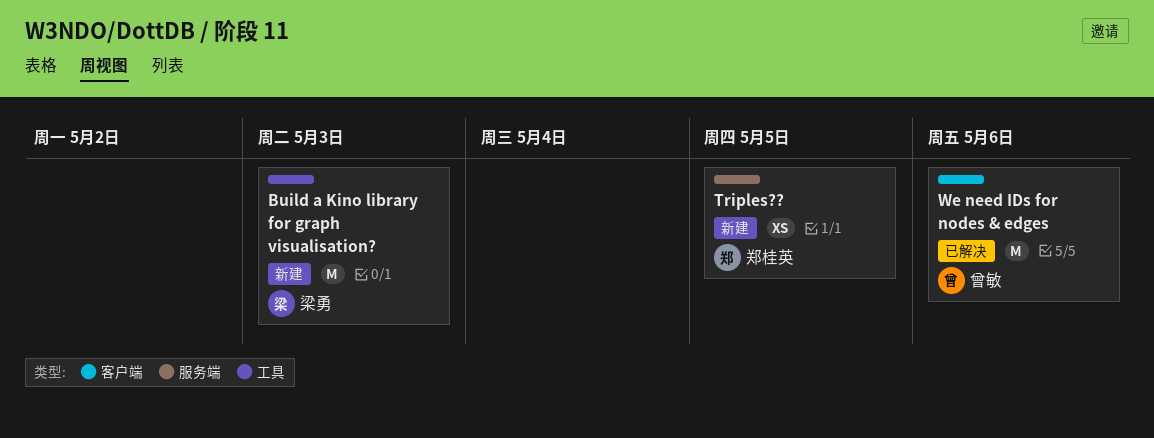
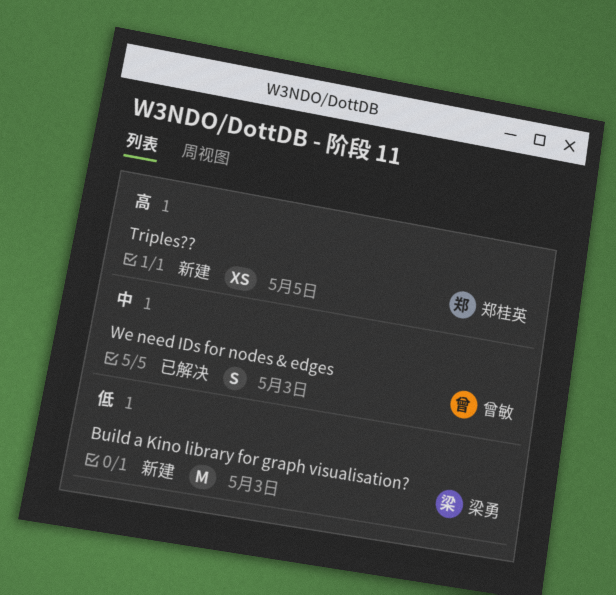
We need IDs for nodes & edges, estimate: M -> S
We need IDs for nodes & edges, due: May 6 -> May 3

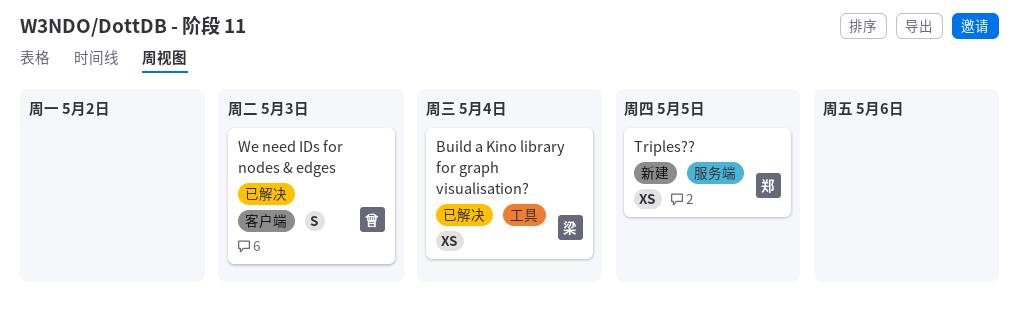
Build a Kino library for graph visualisation?, status: 新建 -> 已解决
Build a Kino library for graph visualisation?, estimate: M -> XS
Build a Kino library for graph visualisation?, due: May 3 -> May 4

